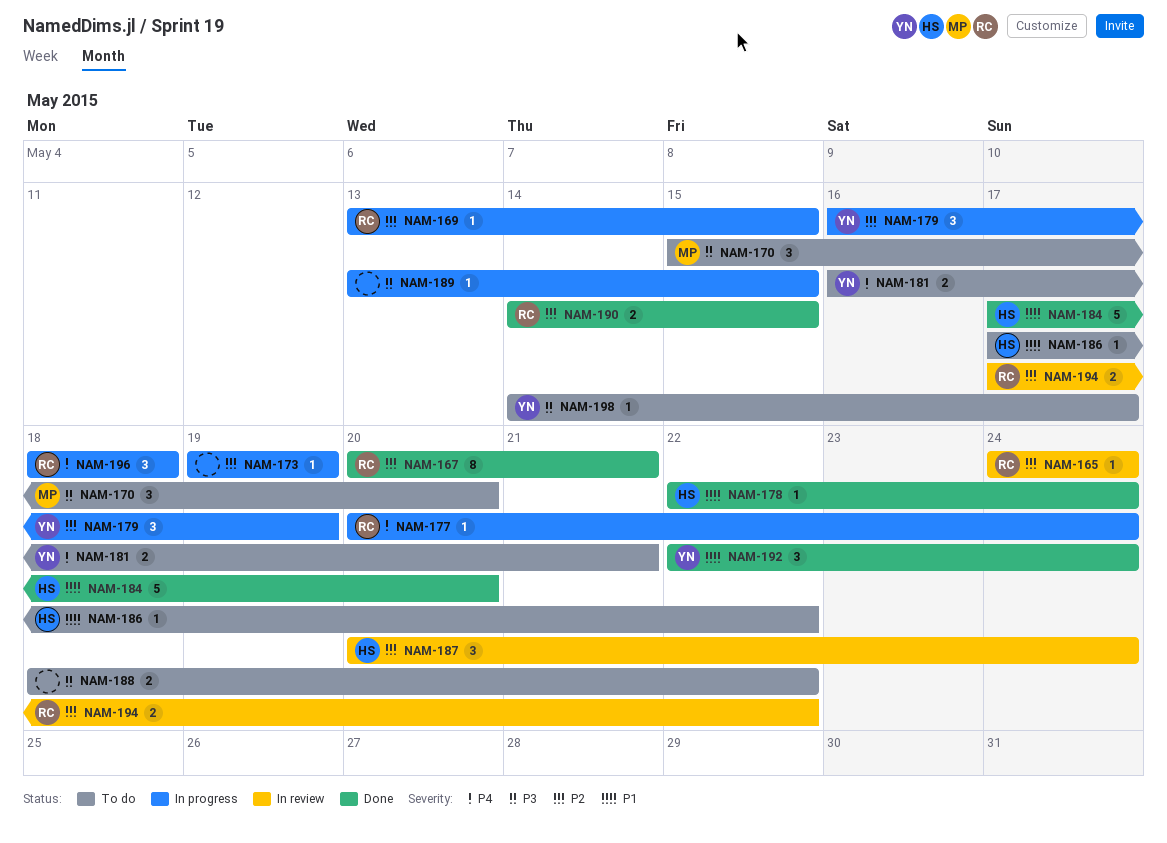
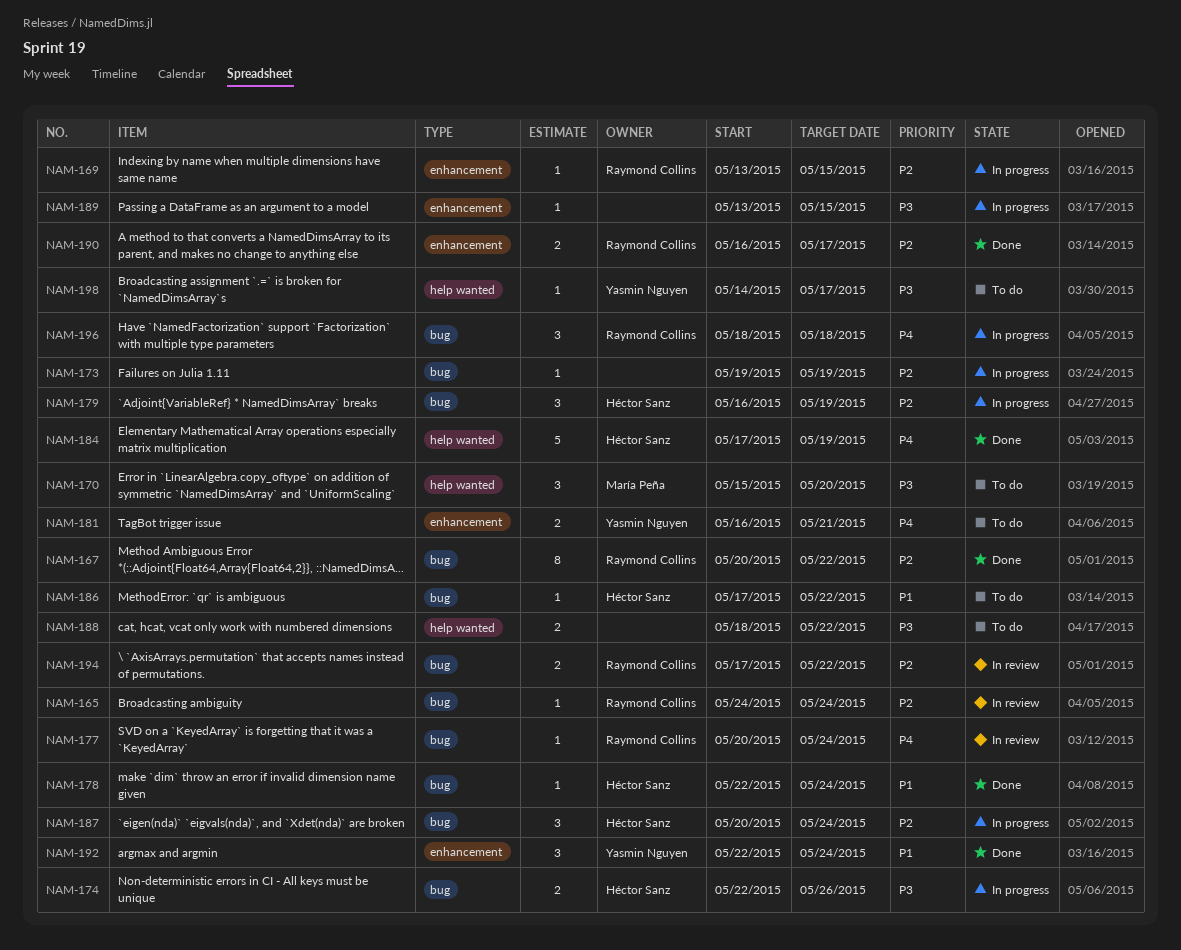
NAM-167, due: May 21 -> May 22
NAM-174: none -> present
NAM-177, status: In progress -> In review
NAM-179, owner: Yasmin Nguyen -> Héctor Sanz
NAM-184, priority: P1 -> P4
NAM-184, due: May 20 -> May 19
NAM-187, status: In review -> In progress
NAM-190, start: May 14 -> May 16
NAM-190, due: May 15 -> May 17

